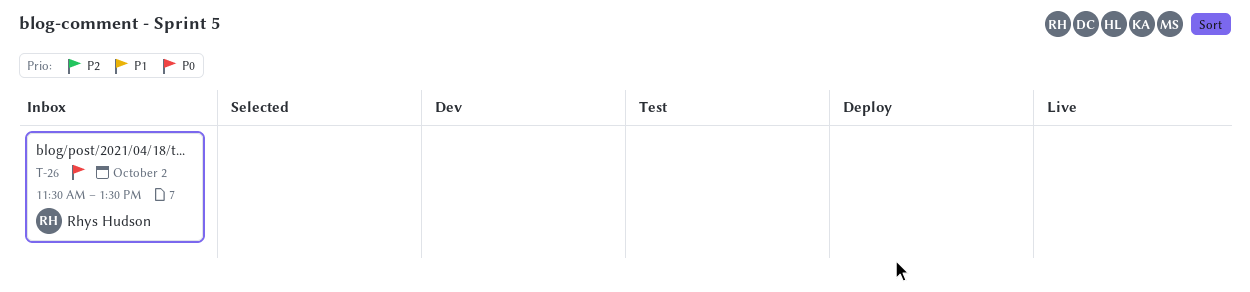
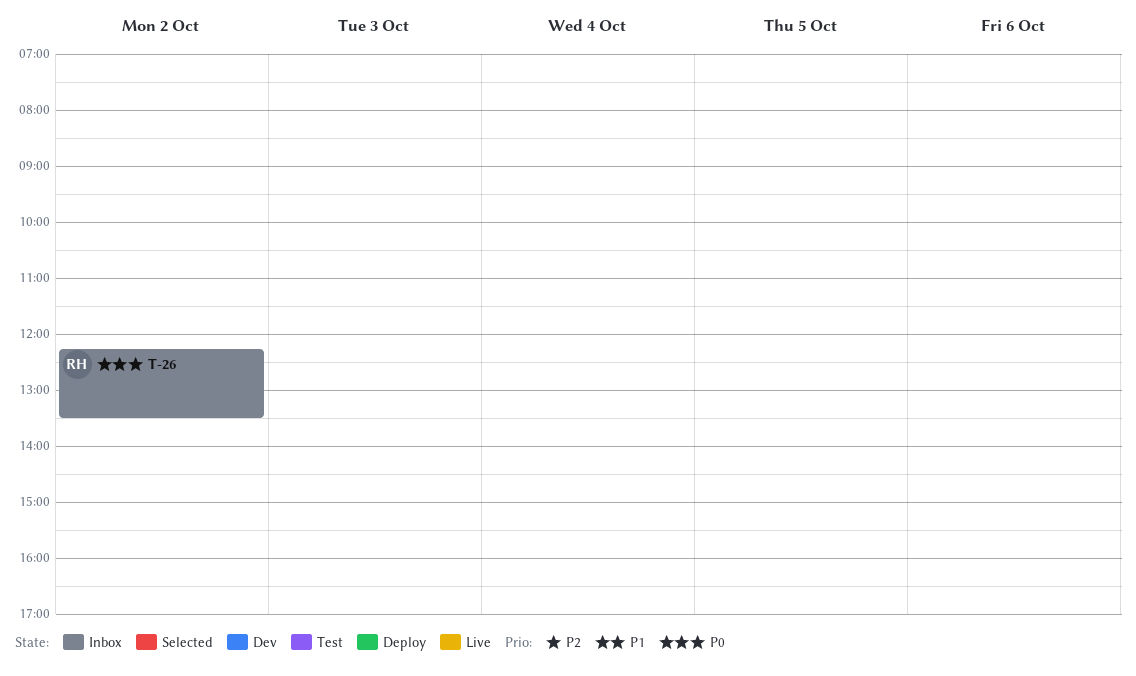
T-26, begins: 11:30 -> 12:15

